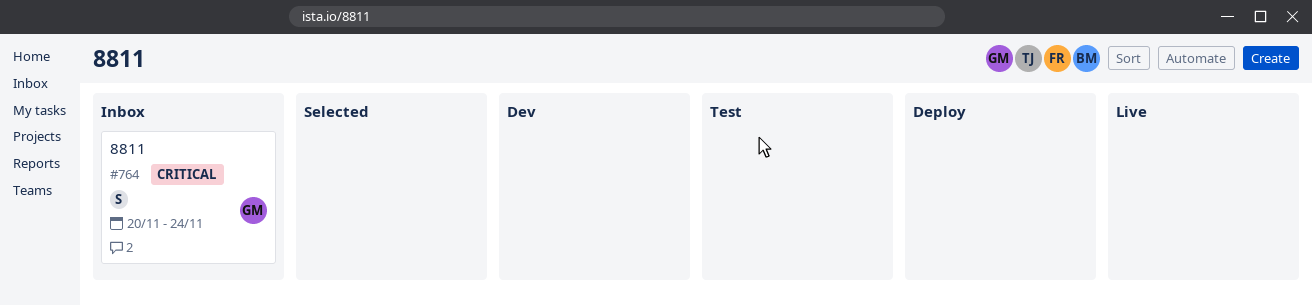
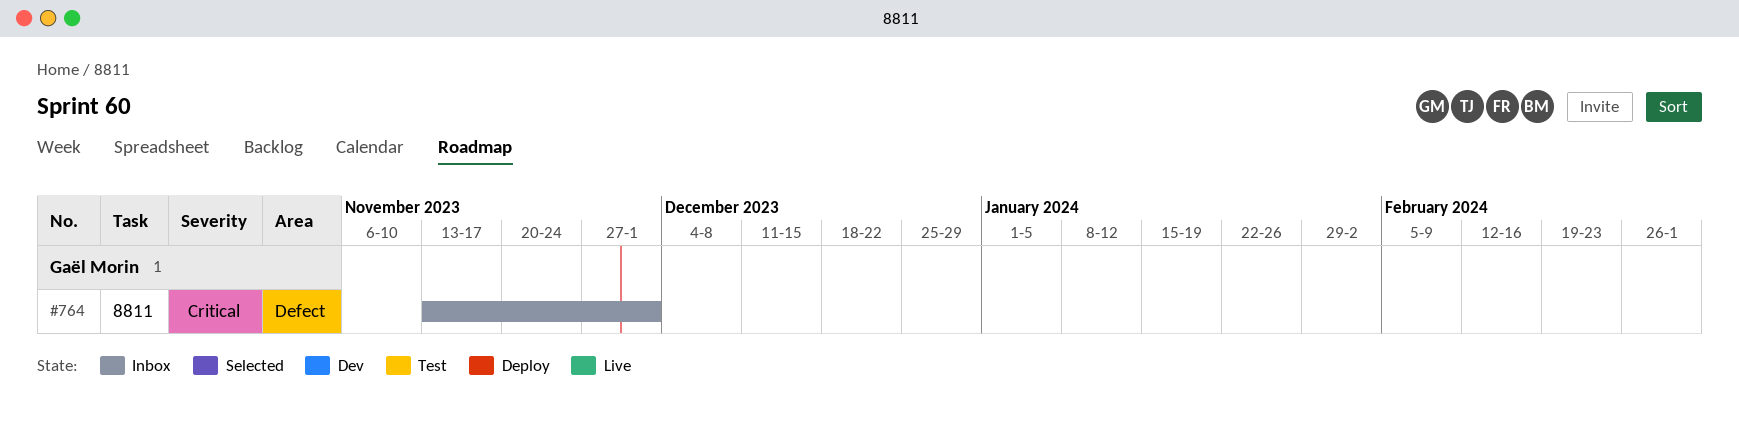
#764, start: Nov 20 -> Nov 13
#764, due: Nov 24 -> Dec 1

